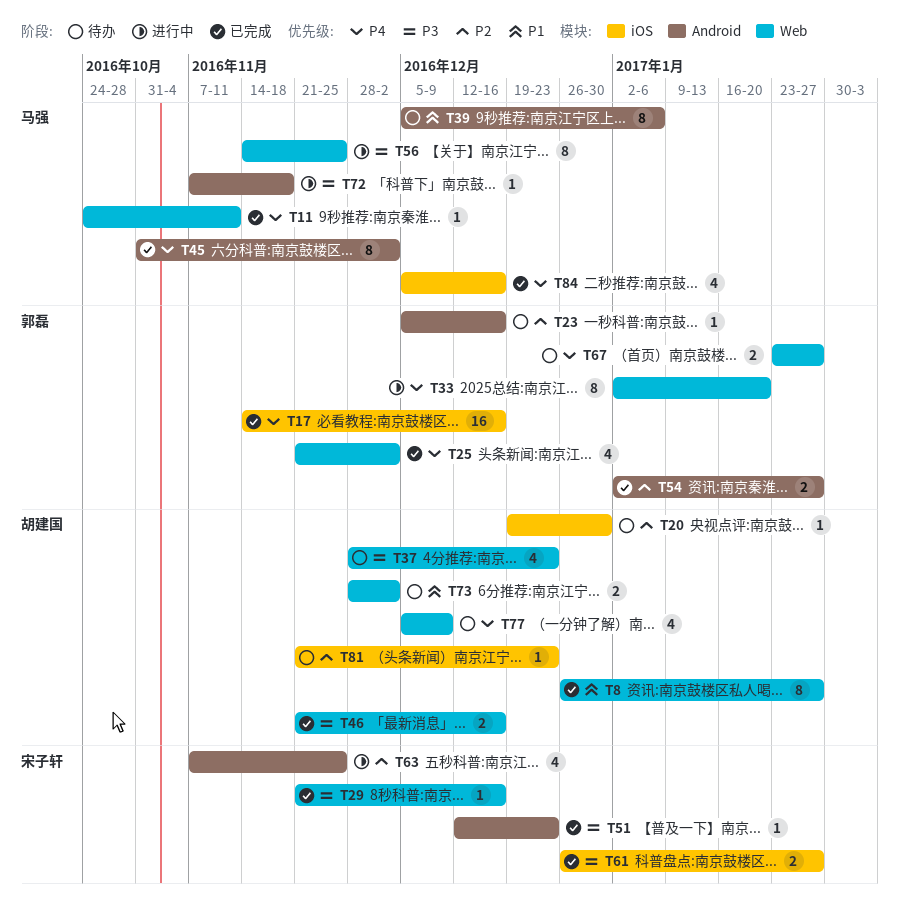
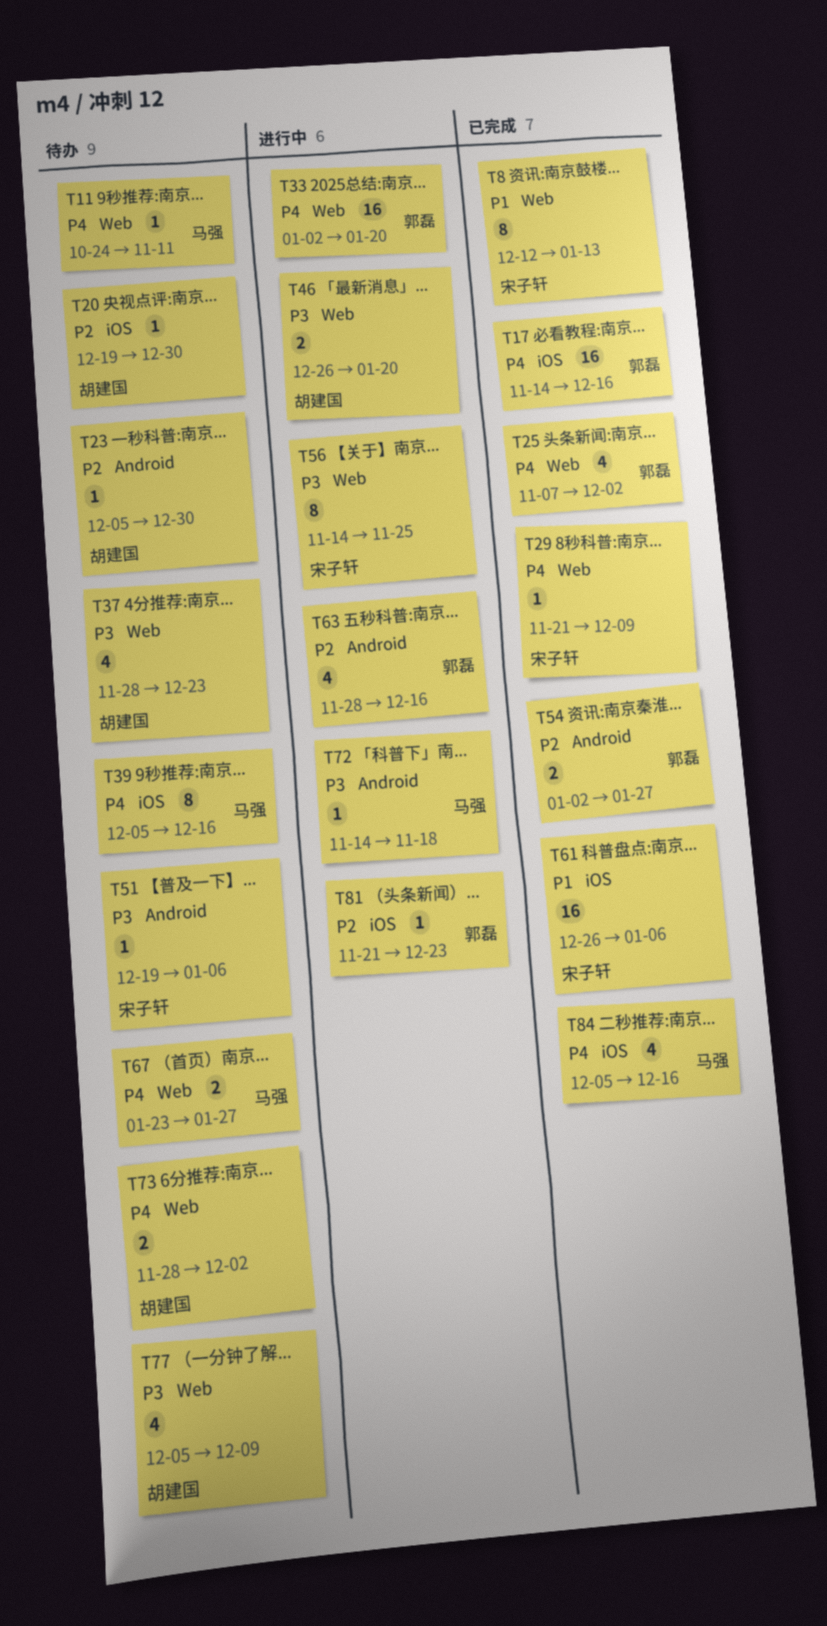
T8, owner: 胡建国 -> 宋子轩
T8, start: Dec 26 -> Dec 12
T8, due: Jan 27 -> Jan 13
T11, status: 已完成 -> 待办
T23, owner: 郭磊 -> 胡建国
T23, due: Dec 16 -> Dec 30
T25, start: Nov 21 -> Nov 7
T29, priority: P3 -> P4
T29, due: Dec 16 -> Dec 9
T33, estimate: 8 -> 16
T39, priority: P1 -> P4
T39, label: Android -> iOS
T39, due: Jan 6 -> Dec 16
T45: present -> none
T46, status: 已完成 -> 进行中
T46, start: Nov 21 -> Dec 26
T46, due: Dec 16 -> Jan 20
T51, status: 已完成 -> 待办
T51, start: Dec 12 -> Dec 19
T51, due: Dec 23 -> Jan 6
T56, owner: 马强 -> 宋子轩
T61, priority: P3 -> P1
T61, estimate: 2 -> 16
T61, due: Jan 27 -> Jan 6
T63, owner: 宋子轩 -> 郭磊
T63, start: Nov 7 -> Nov 28
T63, due: Nov 25 -> Dec 16
T67, owner: 郭磊 -> 马强
T72, start: Nov 7 -> Nov 14
T73, priority: P1 -> P4
T77, priority: P4 -> P3
T81, status: 待办 -> 进行中
T81, owner: 胡建国 -> 郭磊

